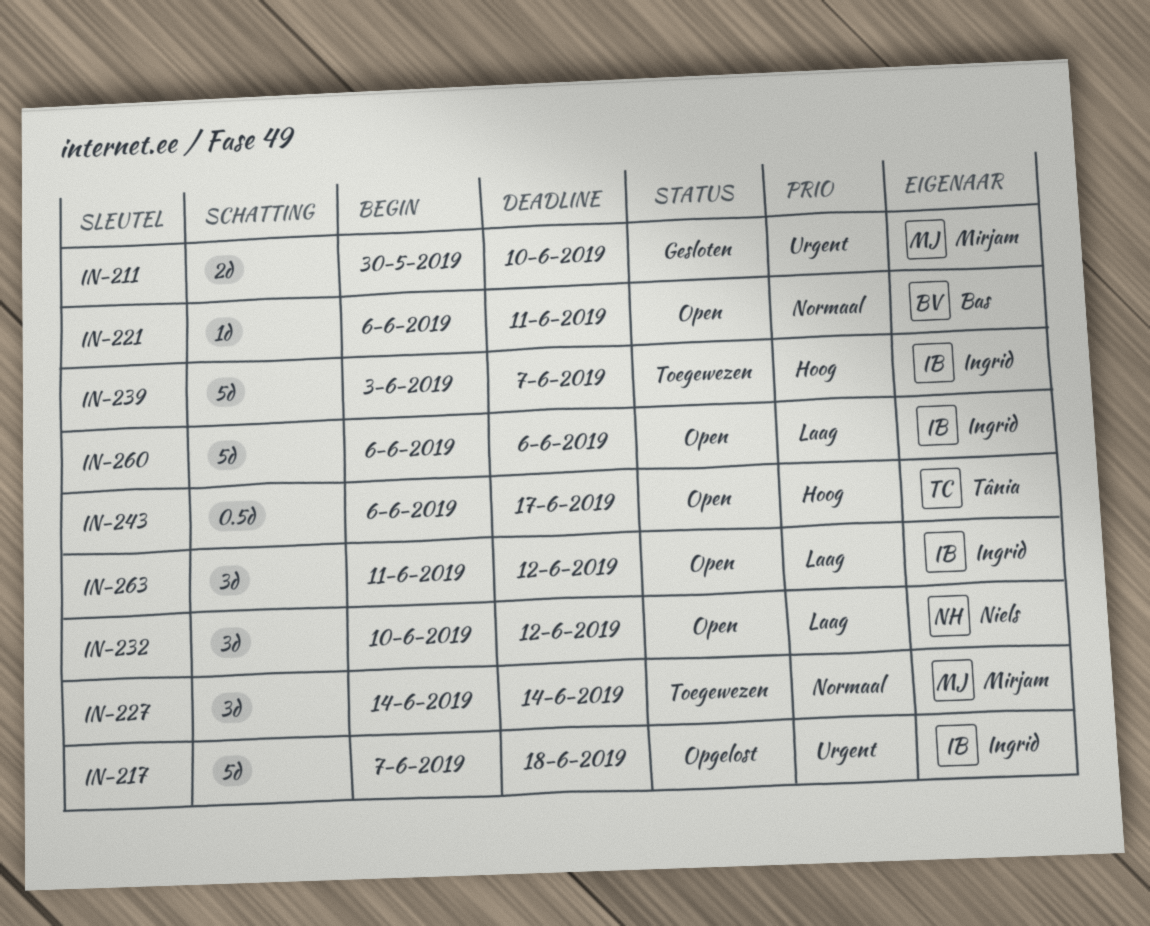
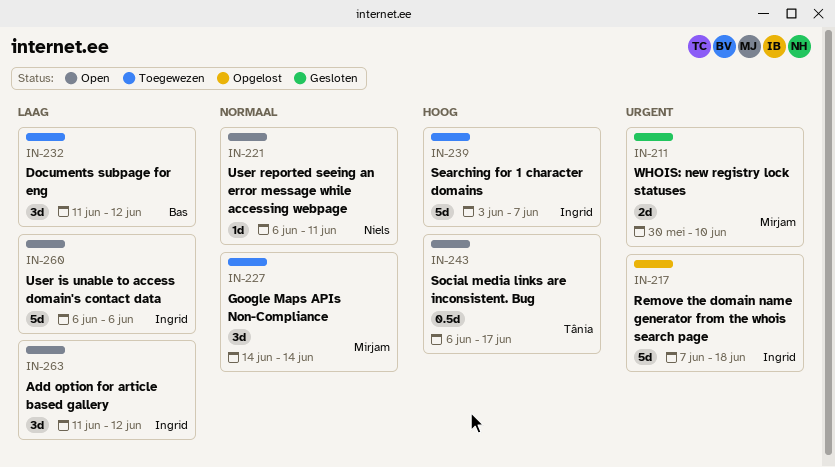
IN-221, owner: Bas -> Niels
IN-232, status: Open -> Toegewezen
IN-232, owner: Niels -> Bas
IN-232, start: Jun 10 -> Jun 11

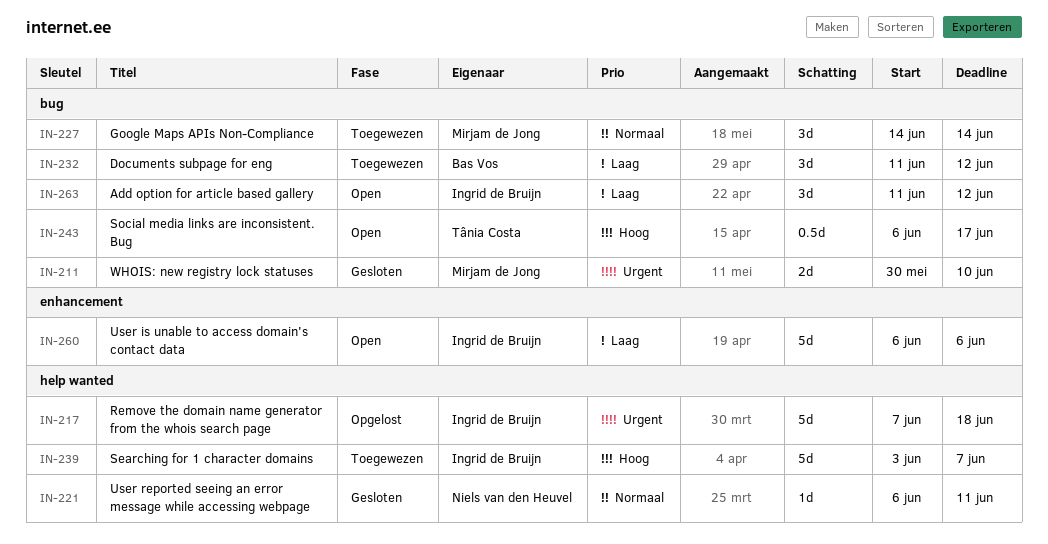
IN-221, status: Open -> Gesloten

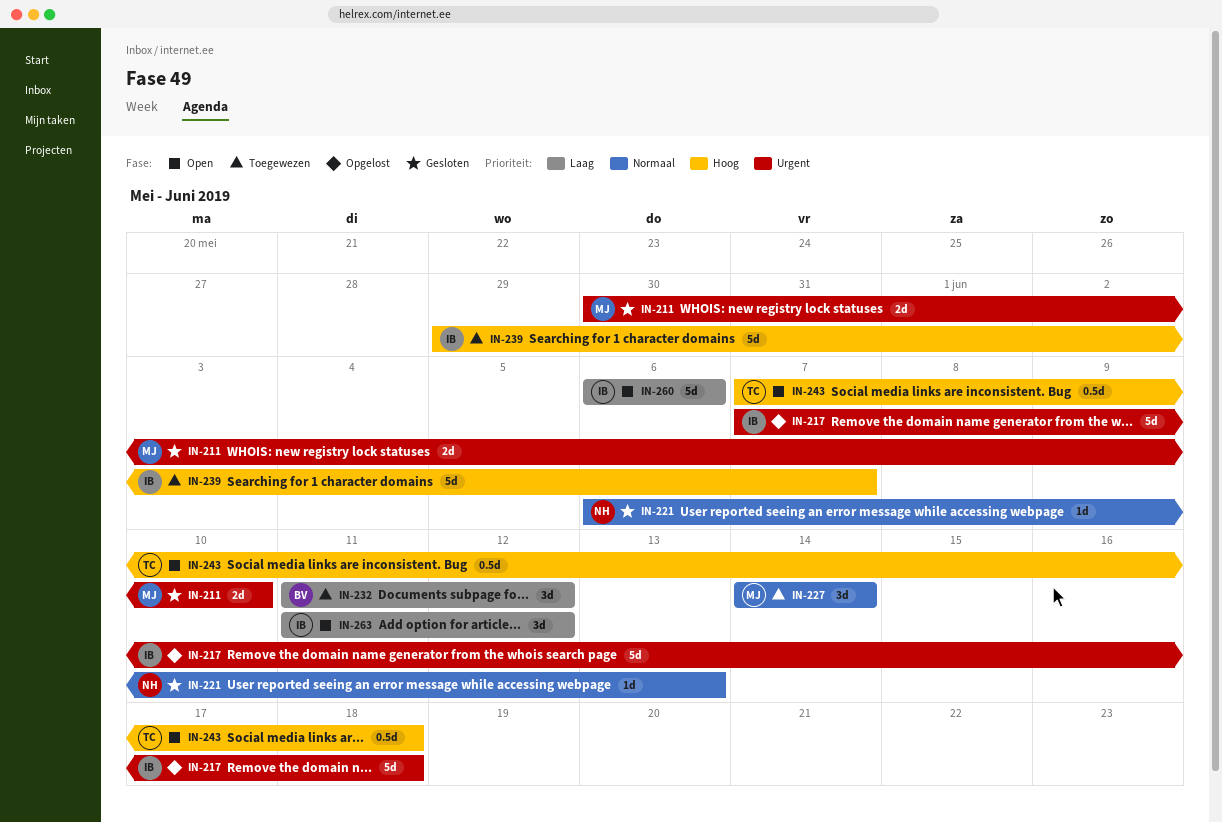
IN-221, due: Jun 11 -> Jun 13
IN-239, start: Jun 3 -> May 29
IN-243, start: Jun 6 -> Jun 7
IN-243, due: Jun 17 -> Jun 18

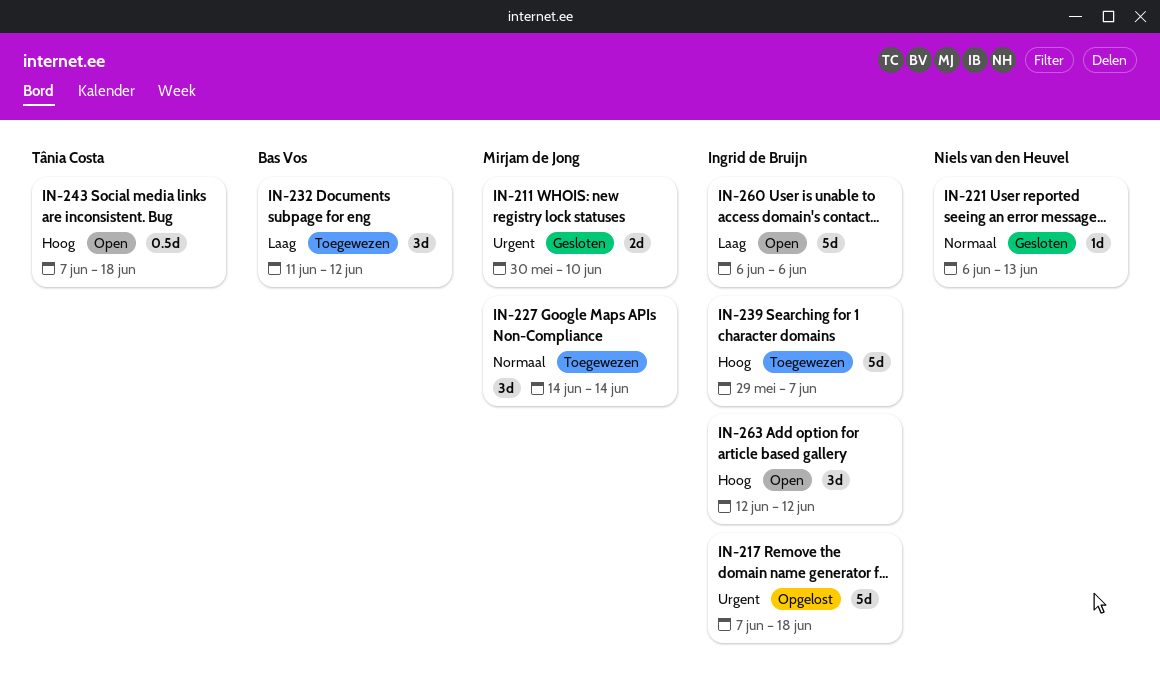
IN-263, priority: Laag -> Hoog
IN-263, start: Jun 11 -> Jun 12

